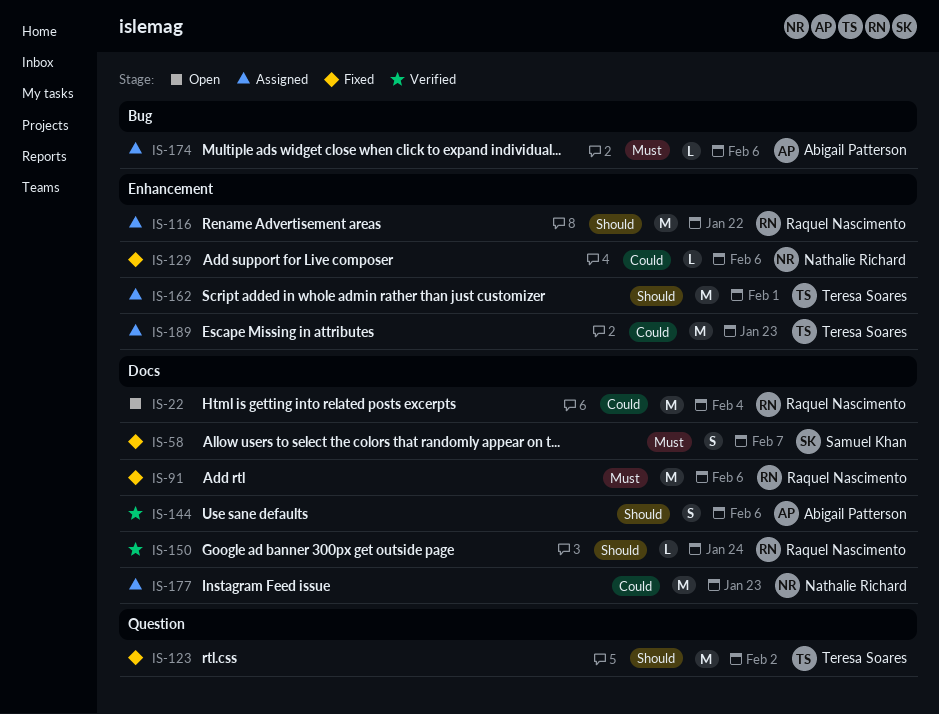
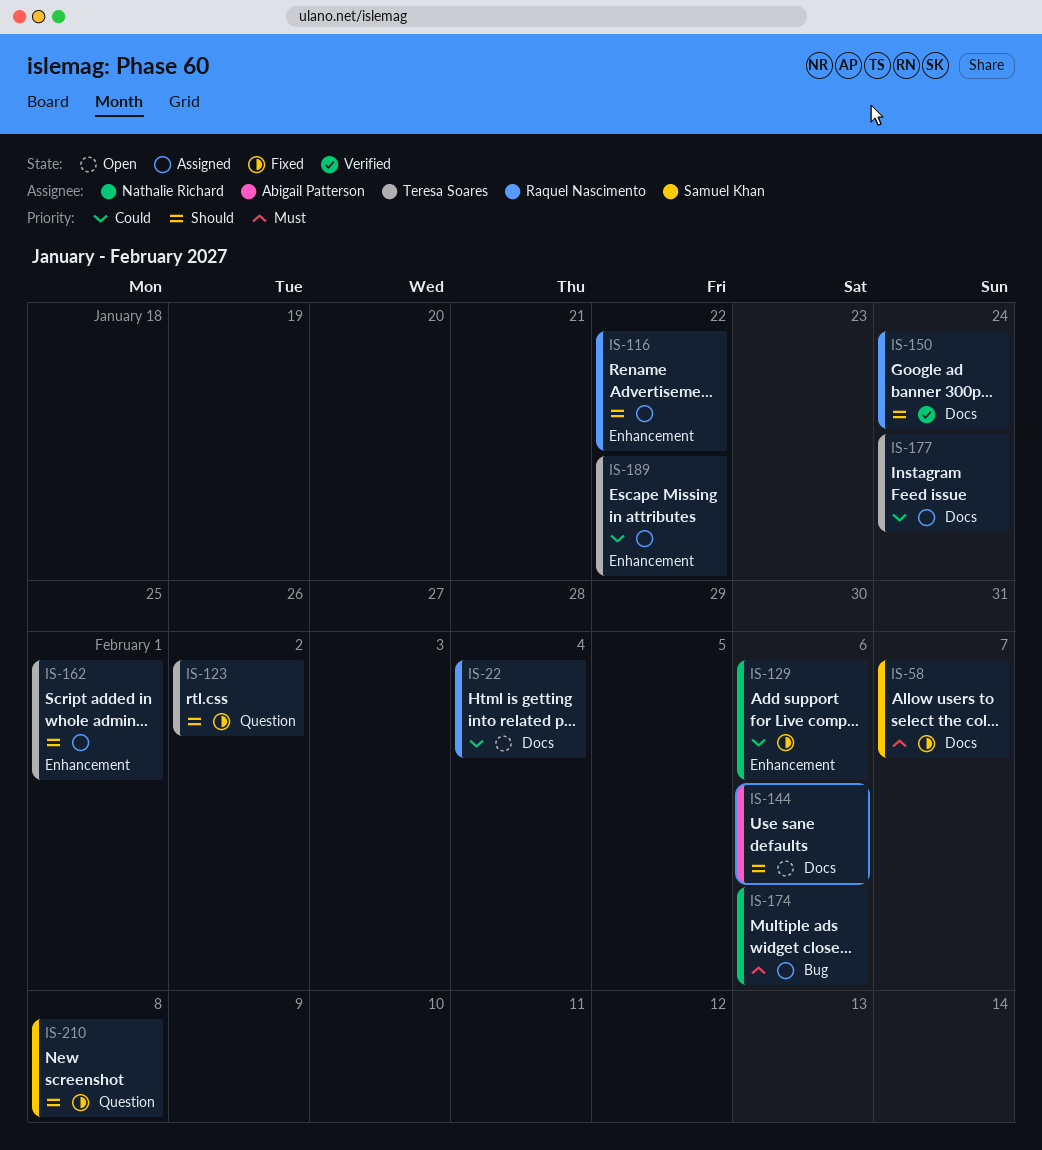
IS-91: present -> none
IS-144, status: Verified -> Open
IS-174, owner: Abigail Patterson -> Nathalie Richard
IS-177, owner: Nathalie Richard -> Teresa Soares
IS-177, due: Jan 23 -> Jan 24
IS-189, due: Jan 23 -> Jan 22
IS-210: none -> present

